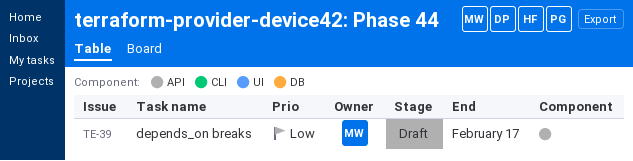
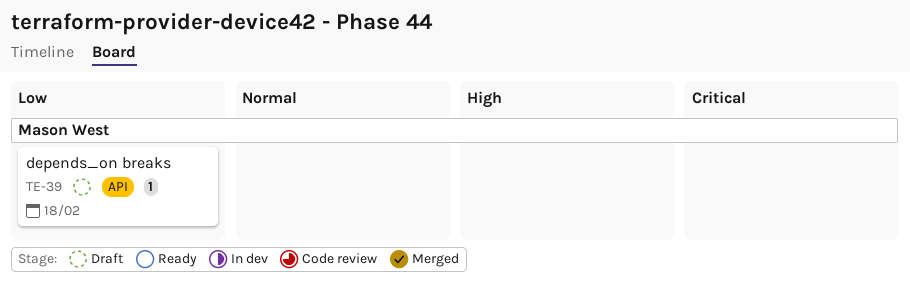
TE-39, due: Feb 17 -> Feb 18

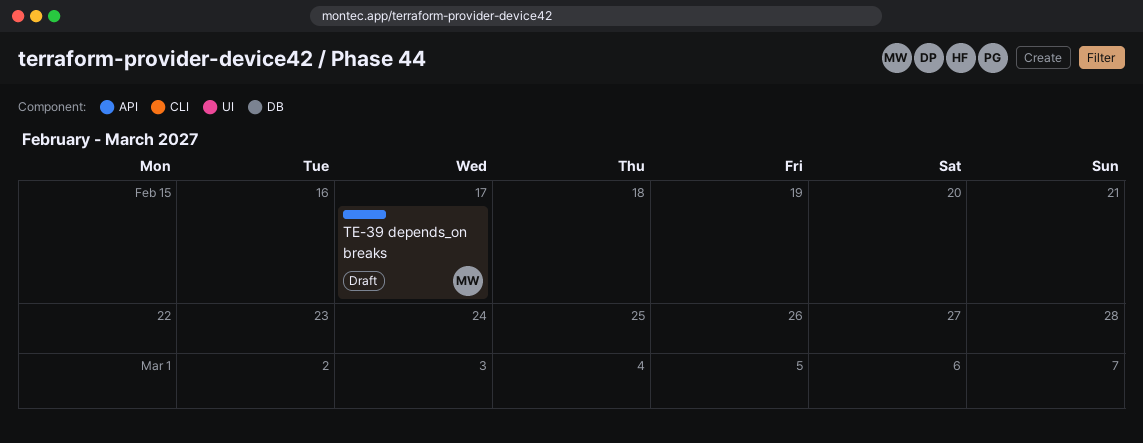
TE-39, due: Feb 18 -> Feb 17

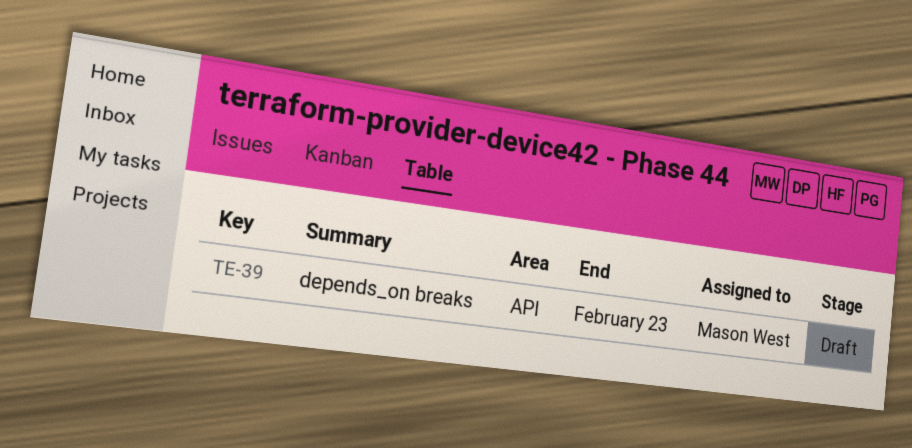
TE-39, due: Feb 17 -> Feb 23

